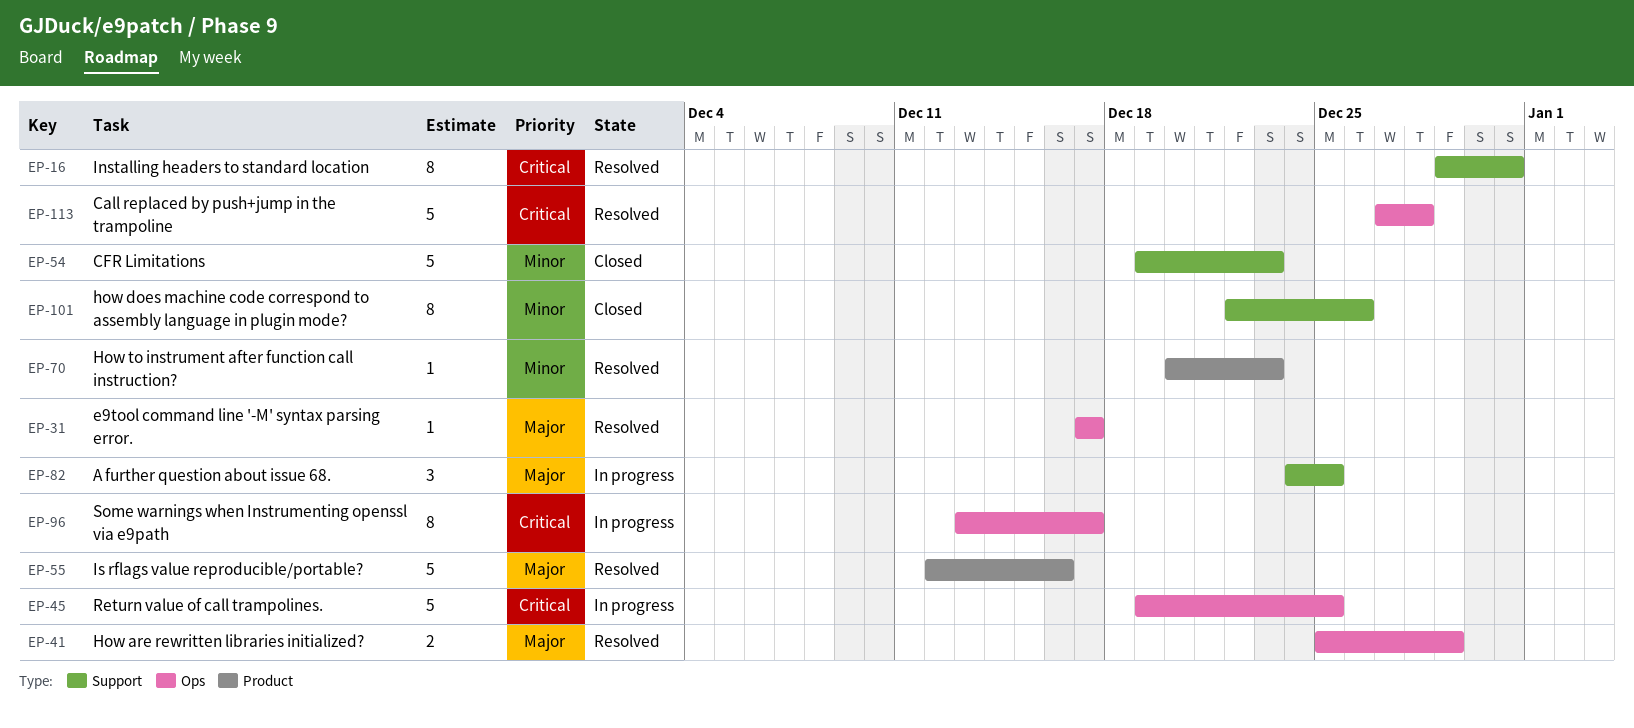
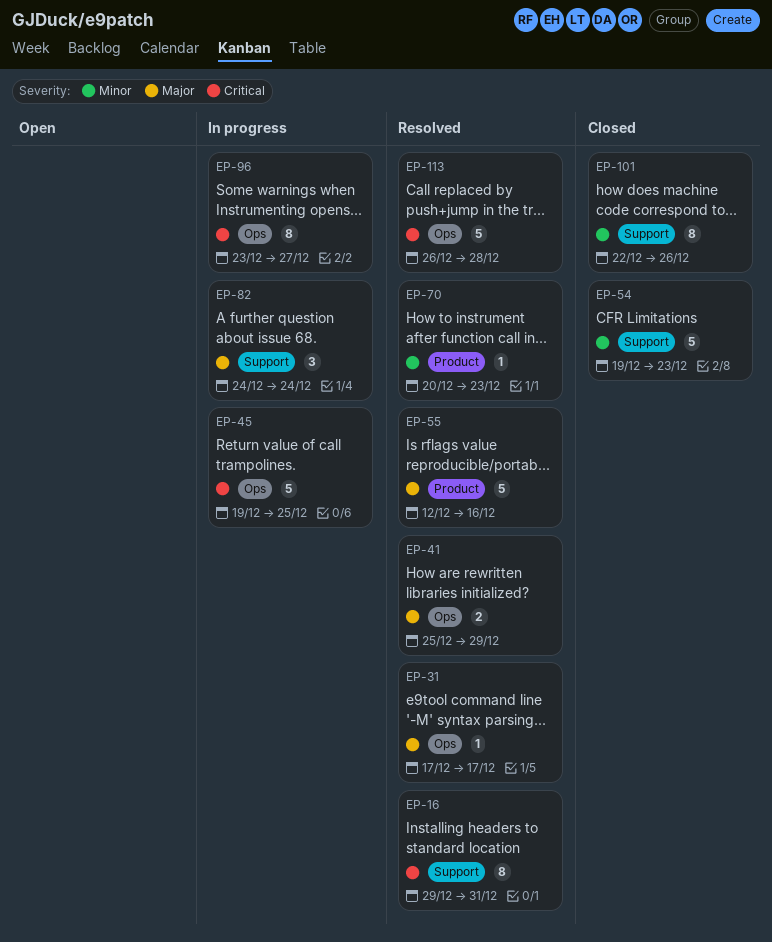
EP-82, due: Dec 25 -> Dec 24
EP-96, start: Dec 13 -> Dec 23
EP-96, due: Dec 17 -> Dec 27
EP-113, start: Dec 27 -> Dec 26

